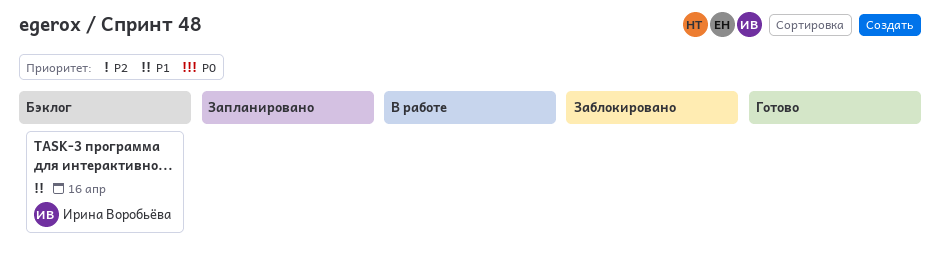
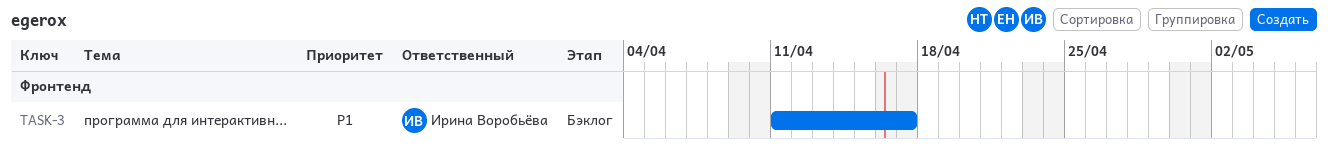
TASK-3, due: Apr 16 -> Apr 17

